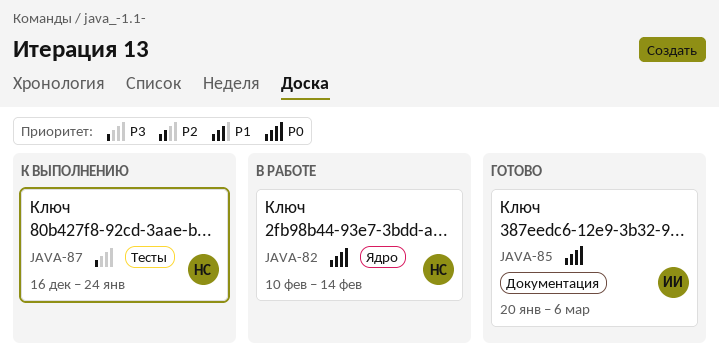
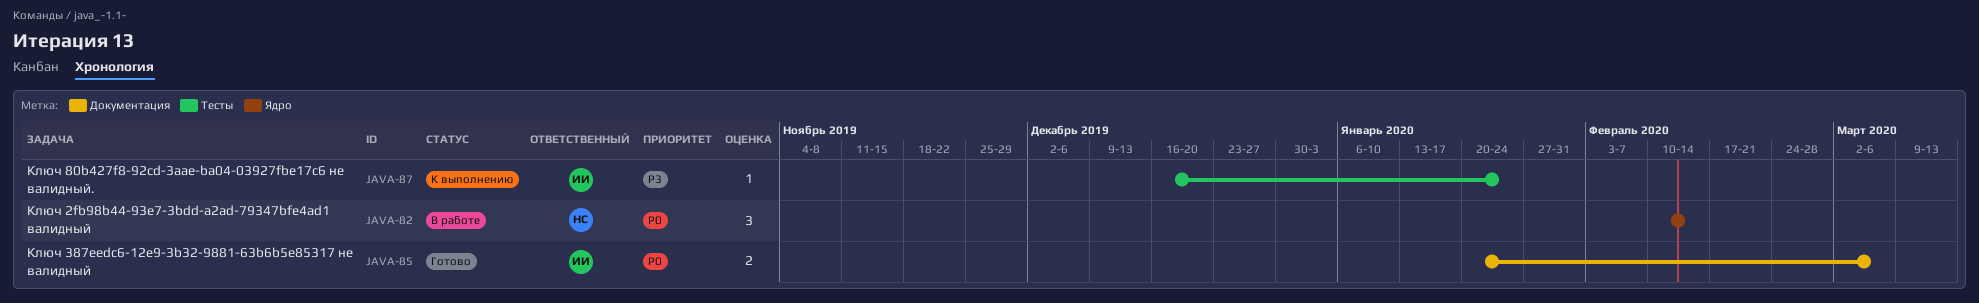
JAVA-87, owner: НС -> ИИ

